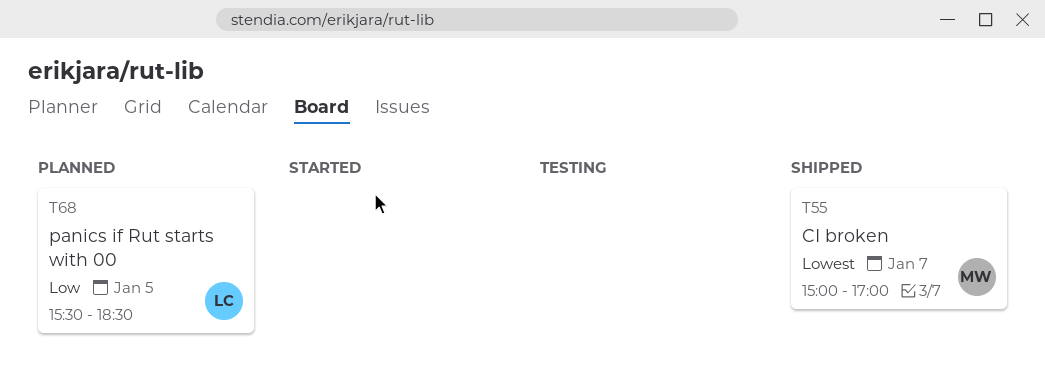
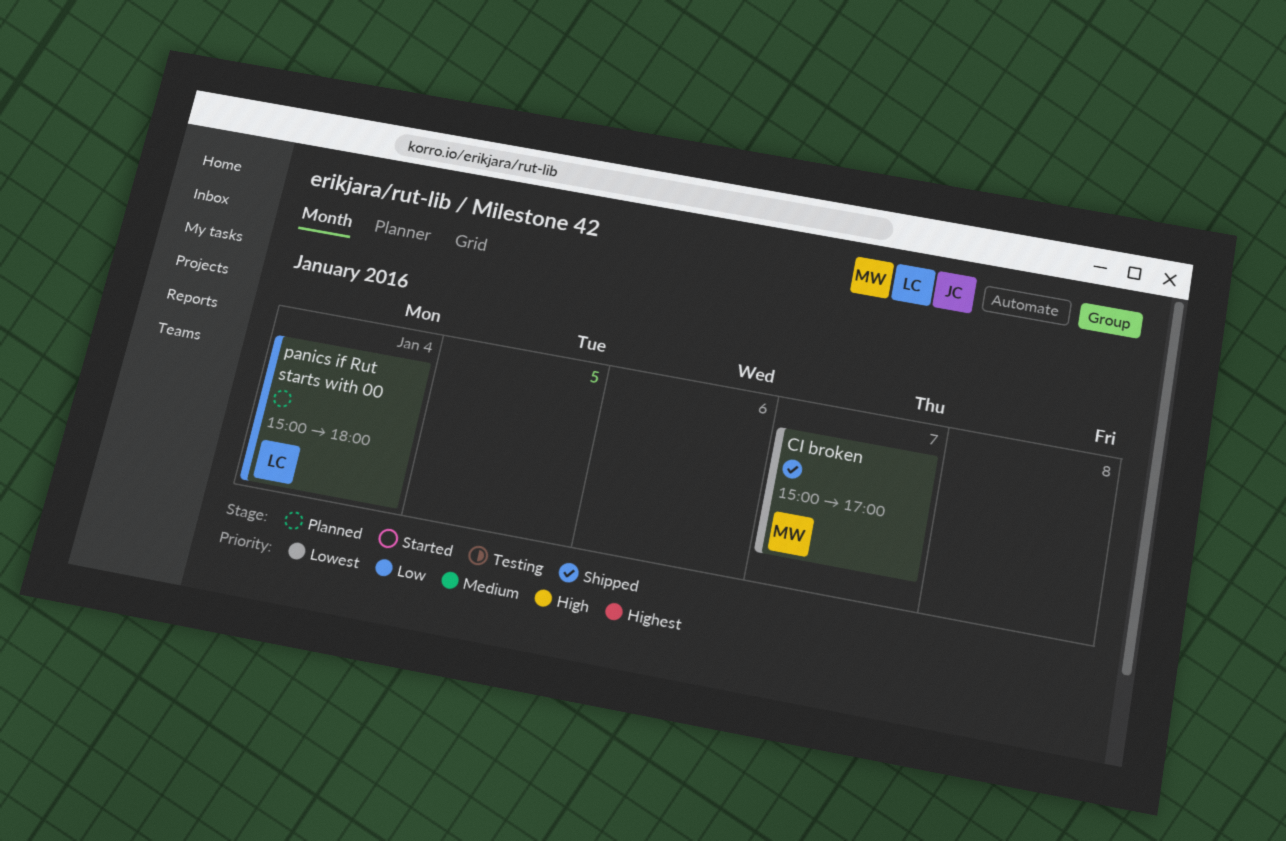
panics if Rut starts with 00, day: Jan 5 -> Jan 4
panics if Rut starts with 00, begins: 15:30 -> 15:00
panics if Rut starts with 00, ends: 18:30 -> 18:00

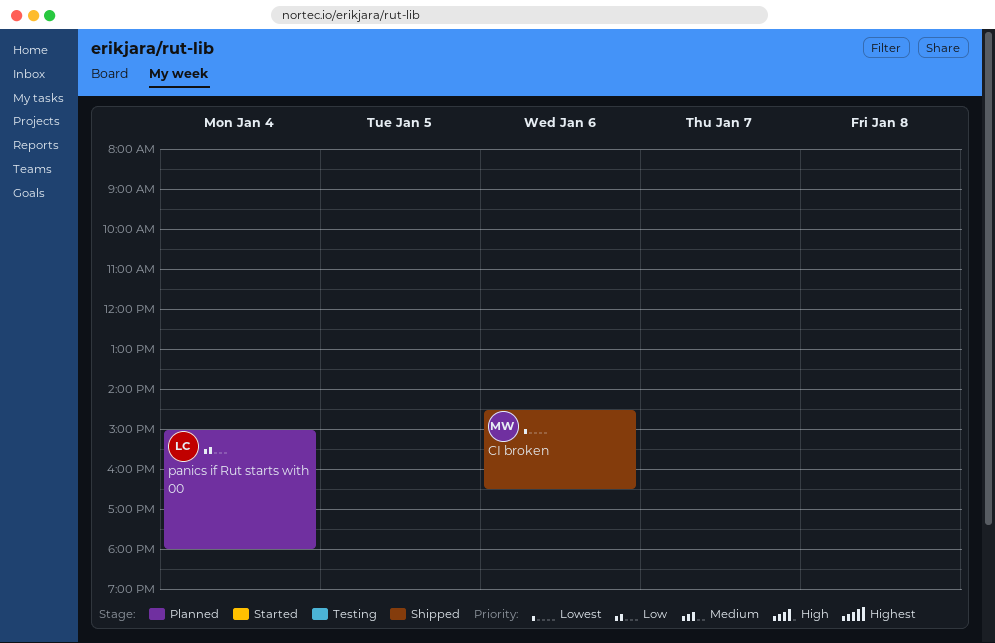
CI broken, day: Jan 7 -> Jan 6
CI broken, begins: 15:00 -> 14:30
CI broken, ends: 17:00 -> 16:30

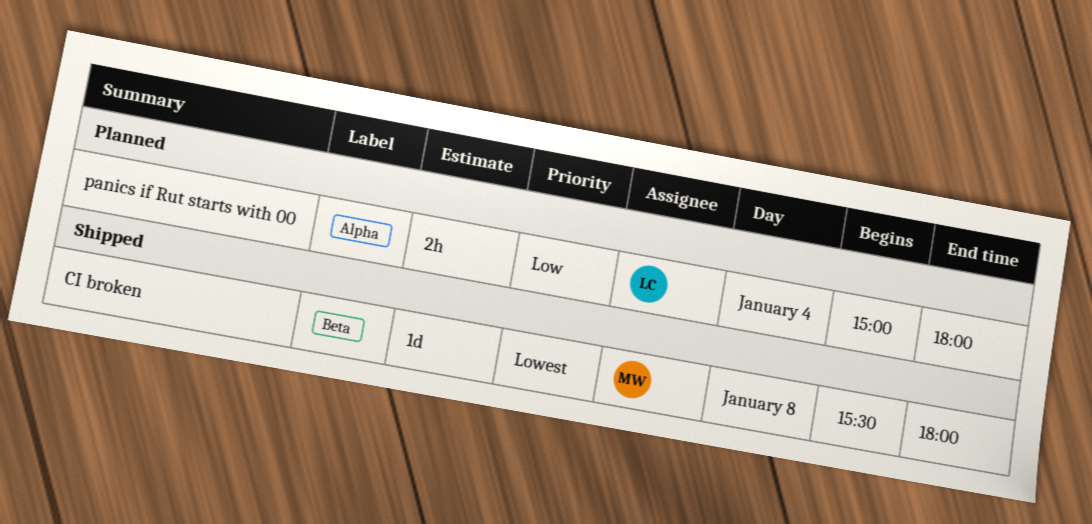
CI broken, day: Jan 6 -> Jan 8
CI broken, begins: 14:30 -> 15:30
CI broken, ends: 16:30 -> 18:00

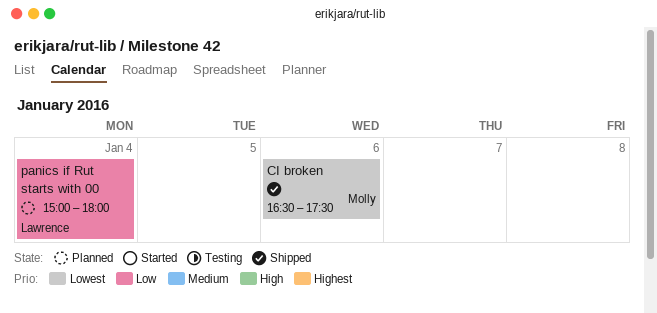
CI broken, day: Jan 8 -> Jan 6
CI broken, begins: 15:30 -> 16:30
CI broken, ends: 18:00 -> 17:30

